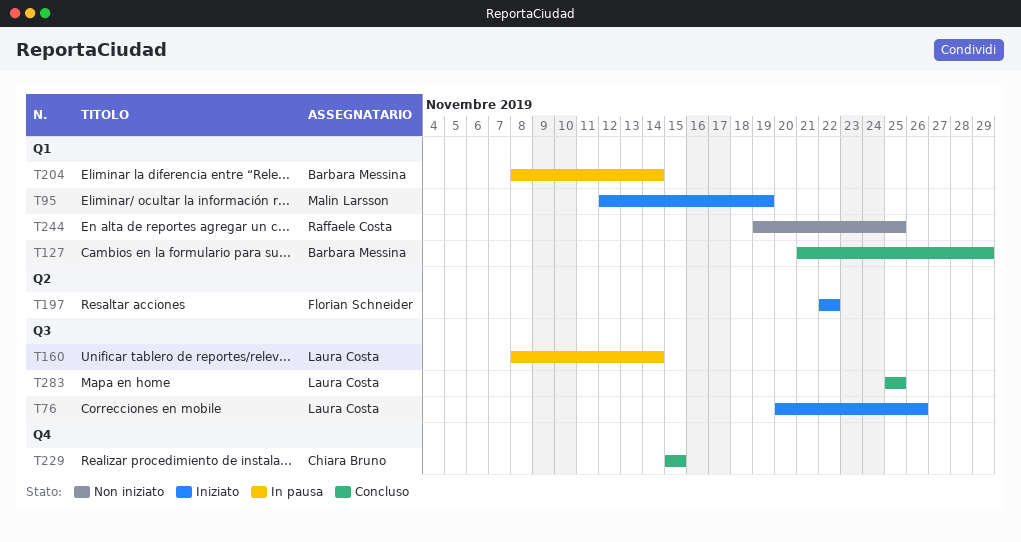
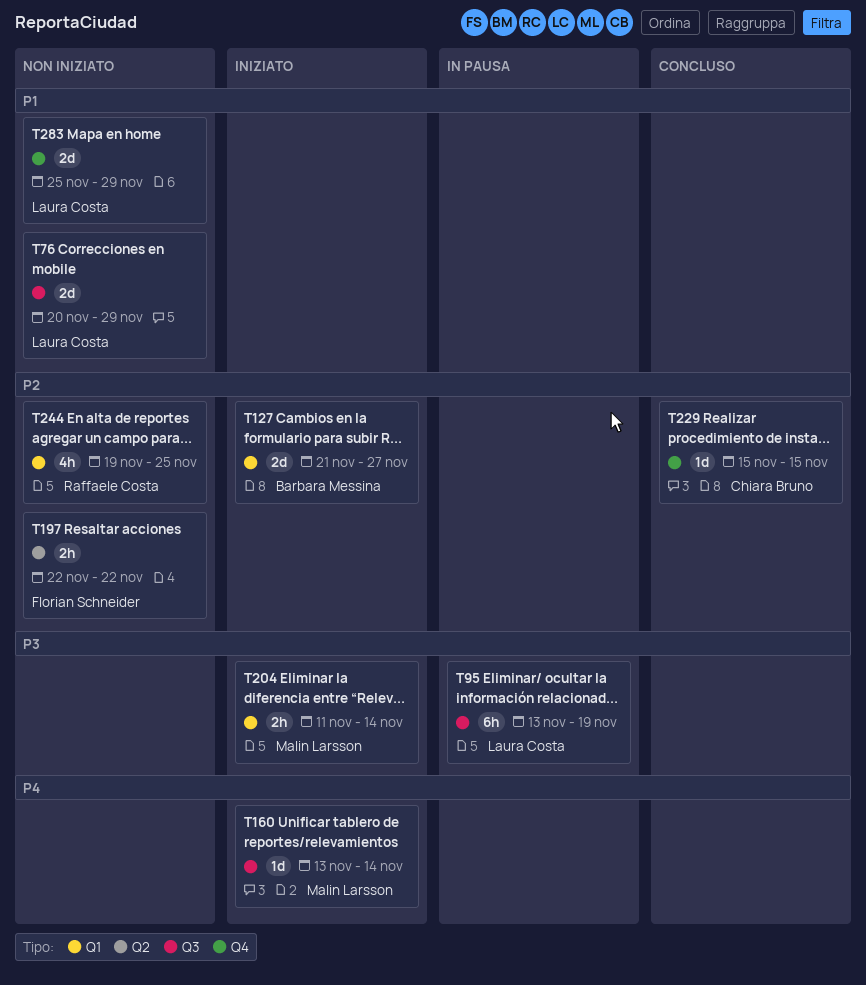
T76, status: Iniziato -> Non iniziato
T76, due: Nov 26 -> Nov 29
T95, status: Iniziato -> In pausa
T95, owner: Malin Larsson -> Laura Costa
T95, label: Q1 -> Q3
T95, start: Nov 12 -> Nov 13
T127, status: Concluso -> Iniziato
T127, due: Nov 29 -> Nov 27
T160, status: In pausa -> Iniziato
T160, owner: Laura Costa -> Malin Larsson
T160, start: Nov 8 -> Nov 13
T197, status: Iniziato -> Non iniziato
T204, status: In pausa -> Iniziato
T204, owner: Barbara Messina -> Malin Larsson
T204, start: Nov 8 -> Nov 11
T283, status: Concluso -> Non iniziato
T283, label: Q3 -> Q4
T283, due: Nov 25 -> Nov 29

